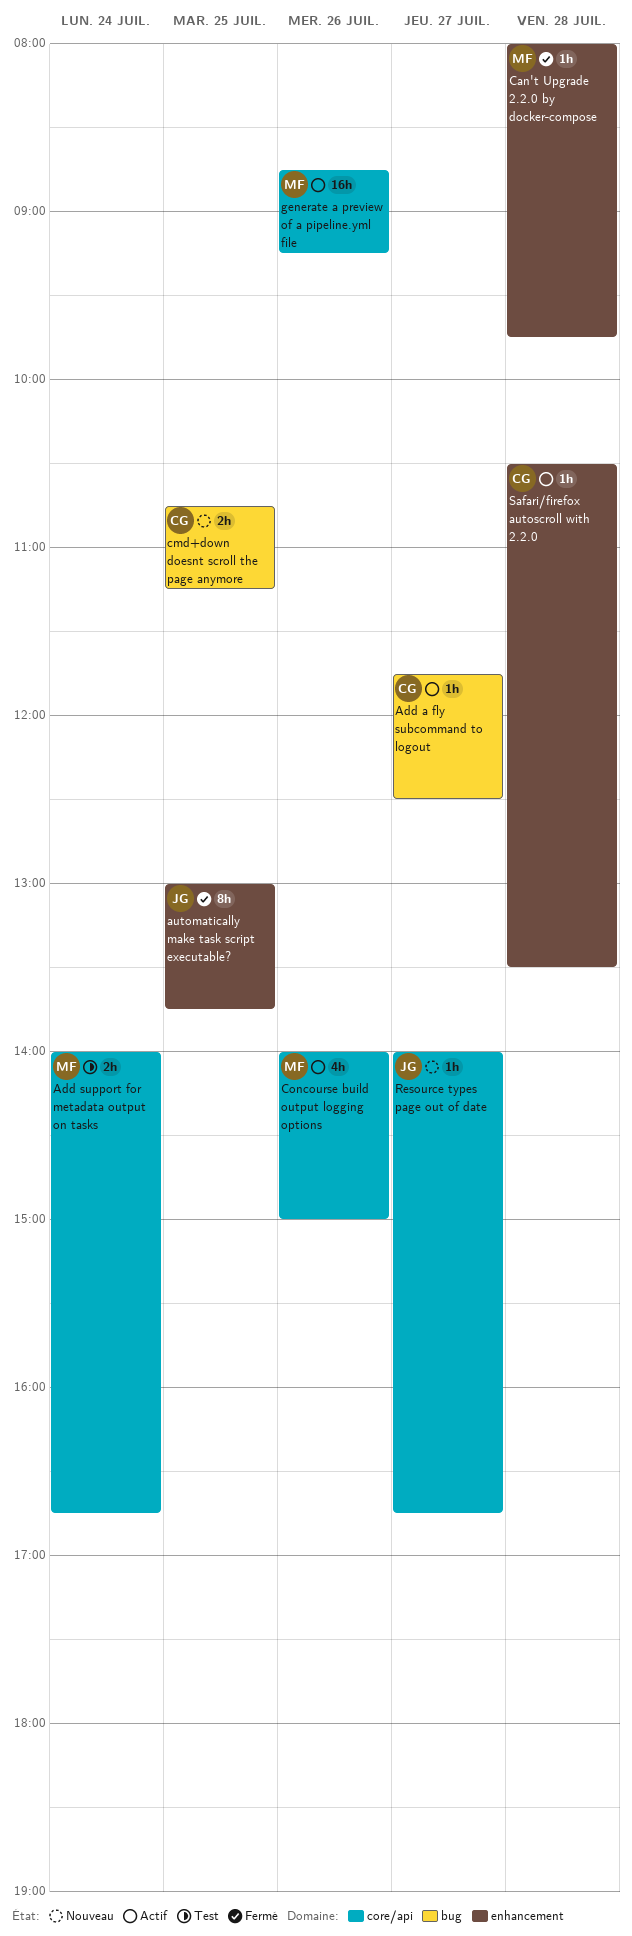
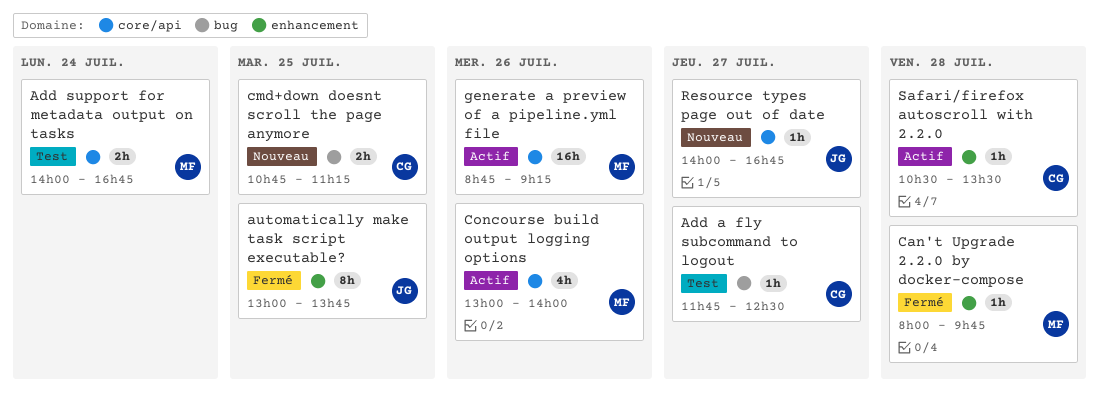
Add a fly subcommand to logout, status: Actif -> Test
Concourse build output logging options, begins: 14:00 -> 13:00
Concourse build output logging options, ends: 15:00 -> 14:00

